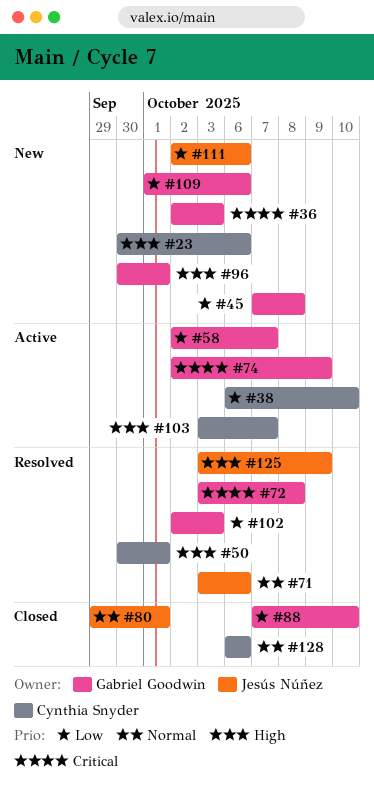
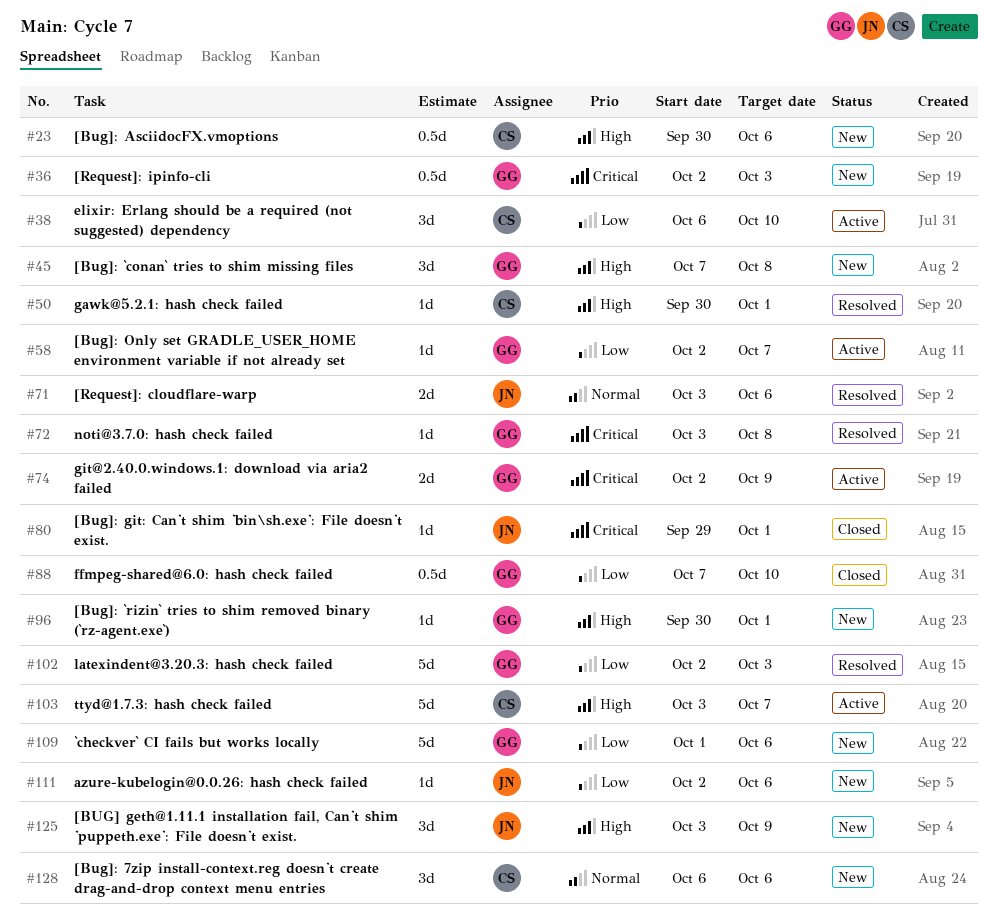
#45, priority: Low -> High
#80, priority: Normal -> Critical
#125, status: Resolved -> New
#128, status: Closed -> New

